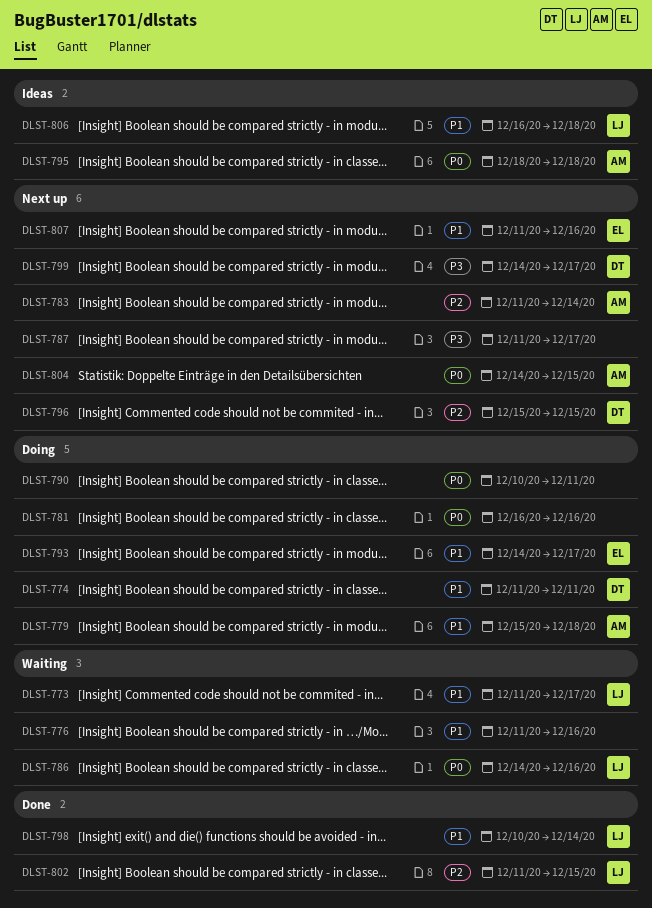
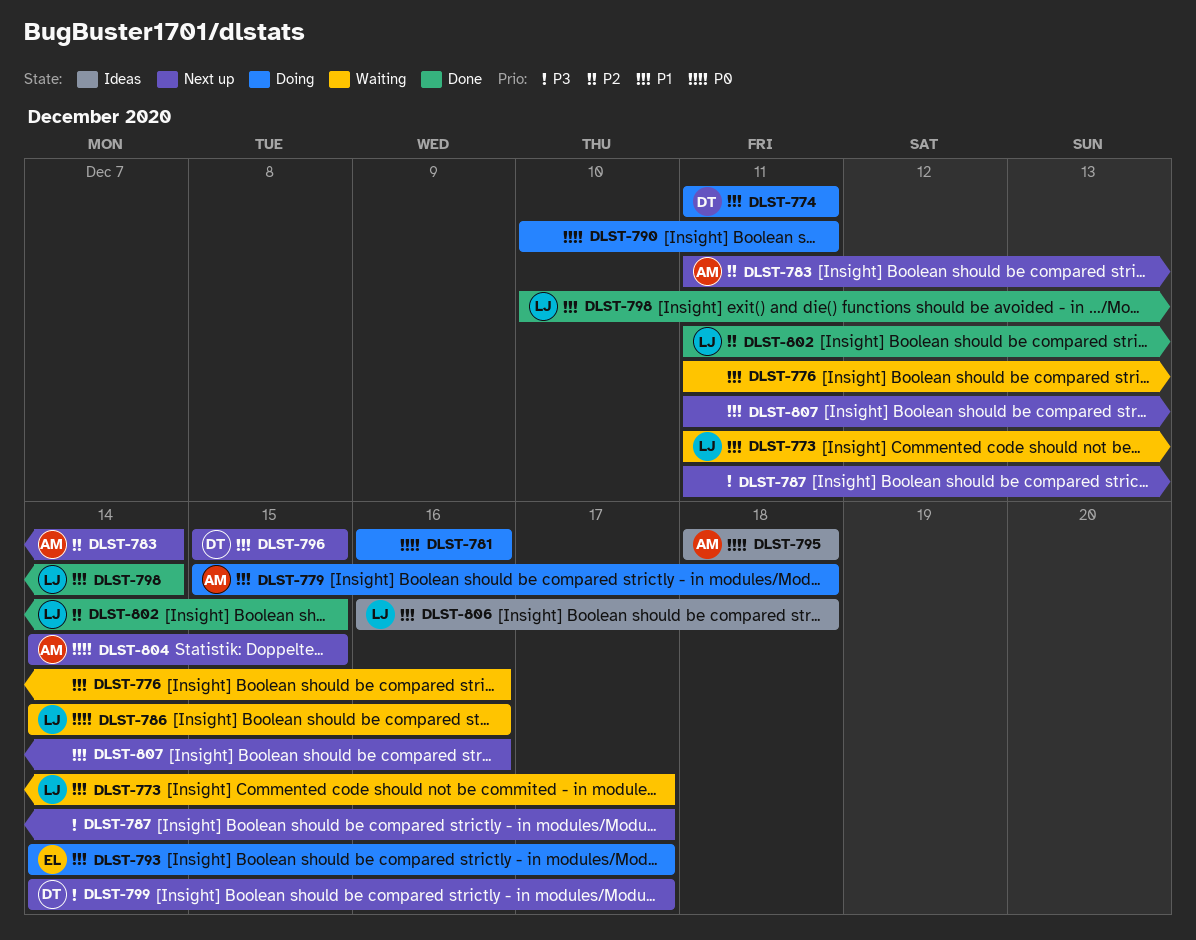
DLST-796, priority: P2 -> P1
DLST-807, owner: EL -> none

